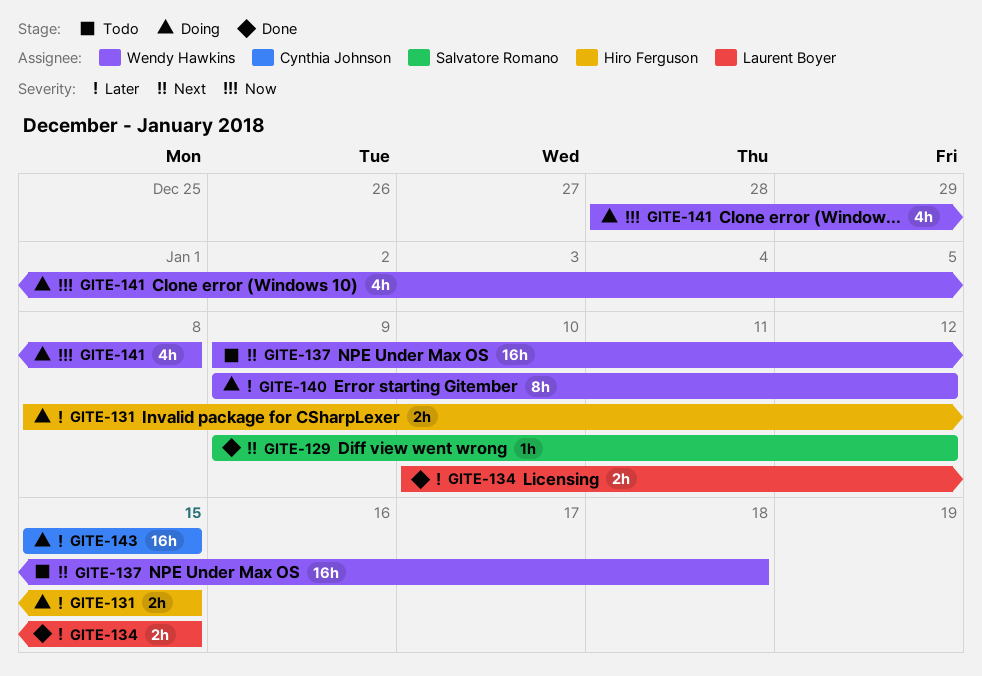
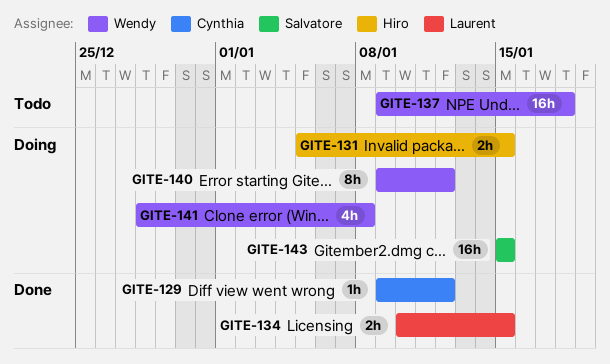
GITE-129, owner: Salvatore Romano -> Cynthia Johnson
GITE-131, start: Jan 8 -> Jan 5
GITE-143, owner: Cynthia Johnson -> Salvatore Romano

